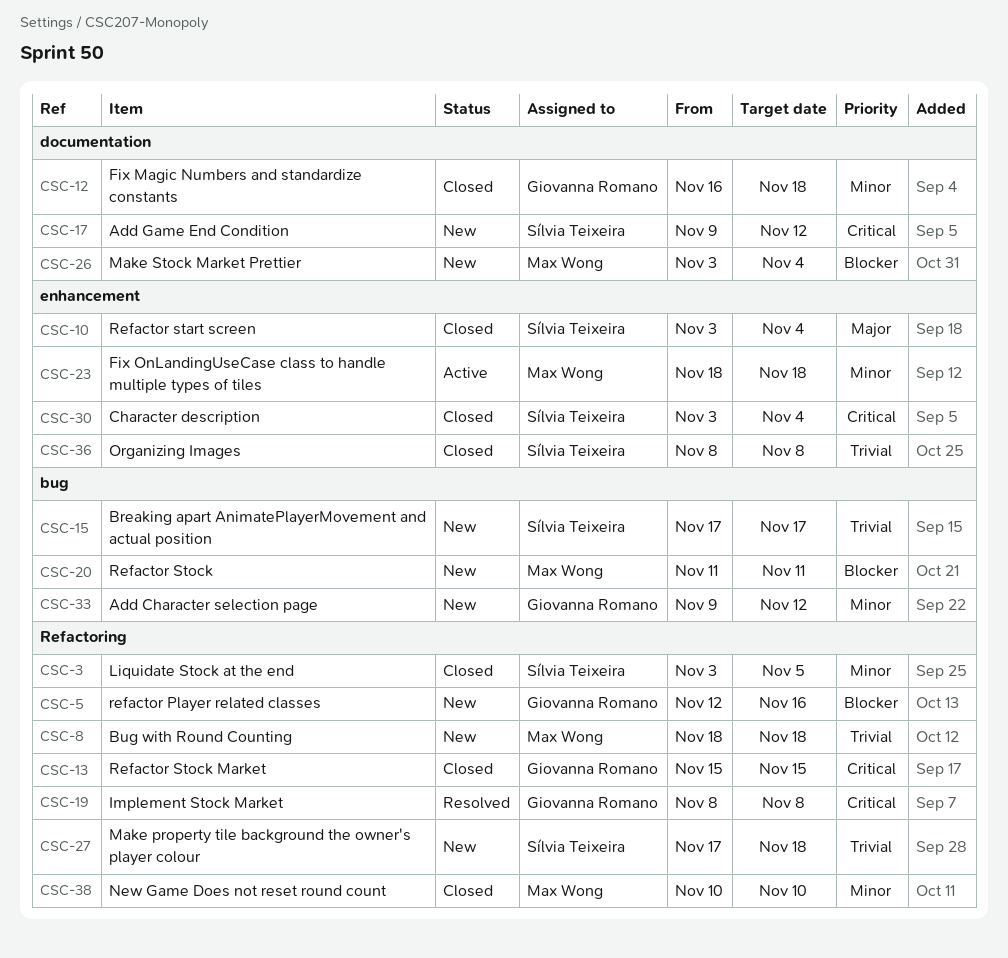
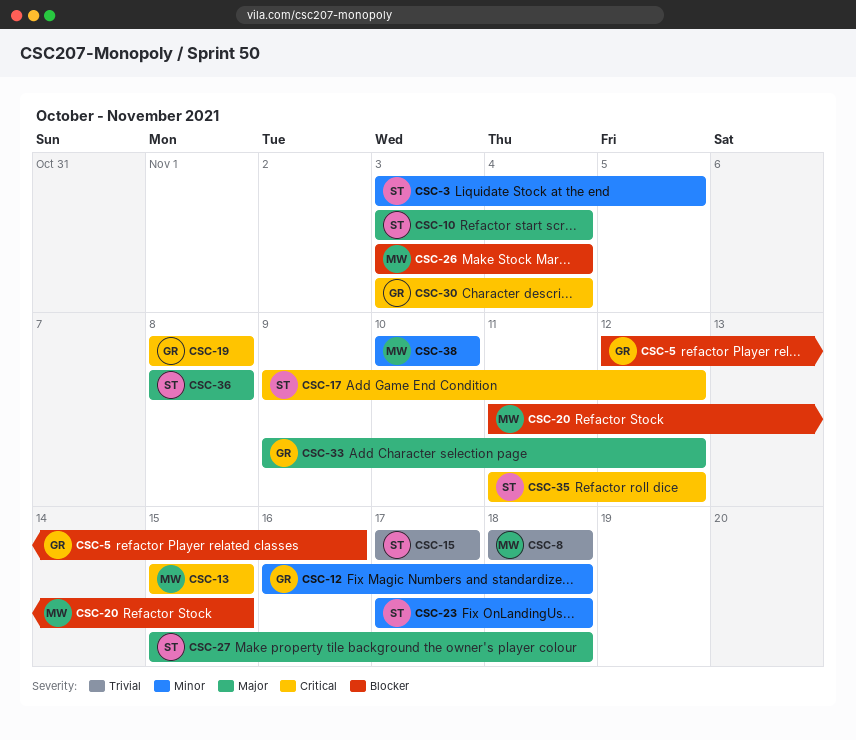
CSC-13, owner: Giovanna Romano -> Max Wong
CSC-20, due: Nov 11 -> Nov 15
CSC-23, owner: Max Wong -> Sílvia Teixeira
CSC-23, start: Nov 18 -> Nov 17
CSC-27, priority: Trivial -> Major
CSC-27, start: Nov 17 -> Nov 15
CSC-30, owner: Sílvia Teixeira -> Giovanna Romano
CSC-33, priority: Minor -> Major
CSC-35: none -> present
CSC-36, priority: Trivial -> Major

